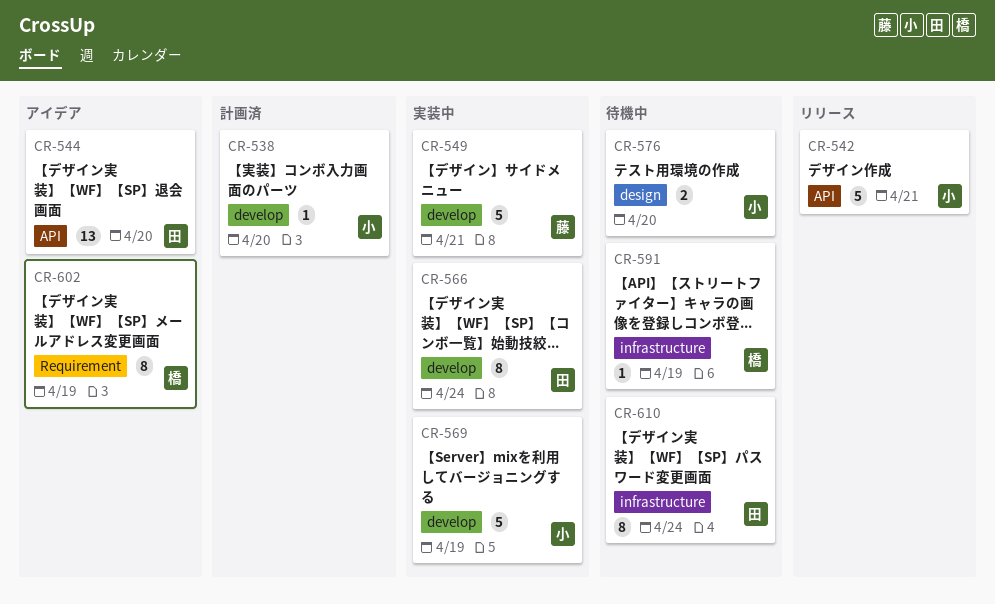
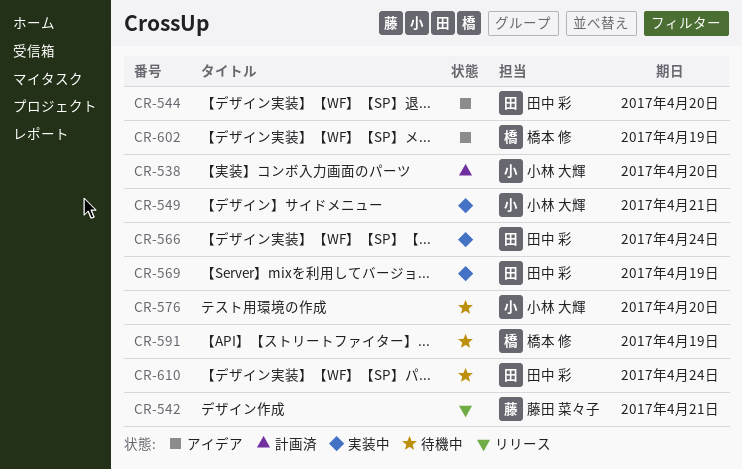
CR-542, owner: 小林 大輝 -> 藤田 菜々子
CR-549, owner: 藤田 菜々子 -> 小林 大輝
CR-569, owner: 小林 大輝 -> 田中 彩

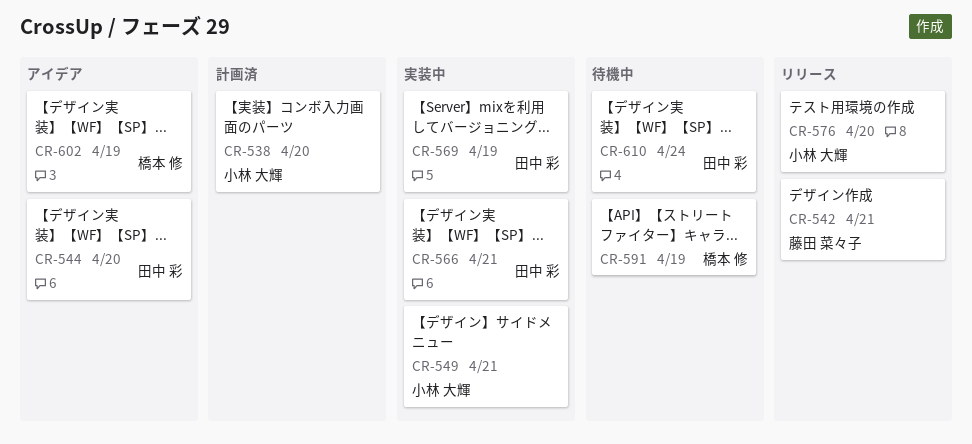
CR-566, due: Apr 24 -> Apr 21
CR-576, status: 待機中 -> リリース

